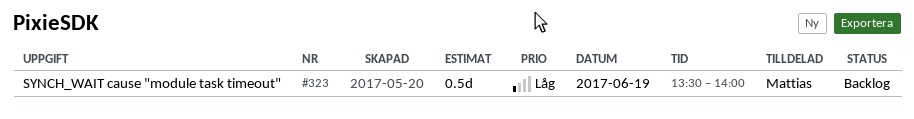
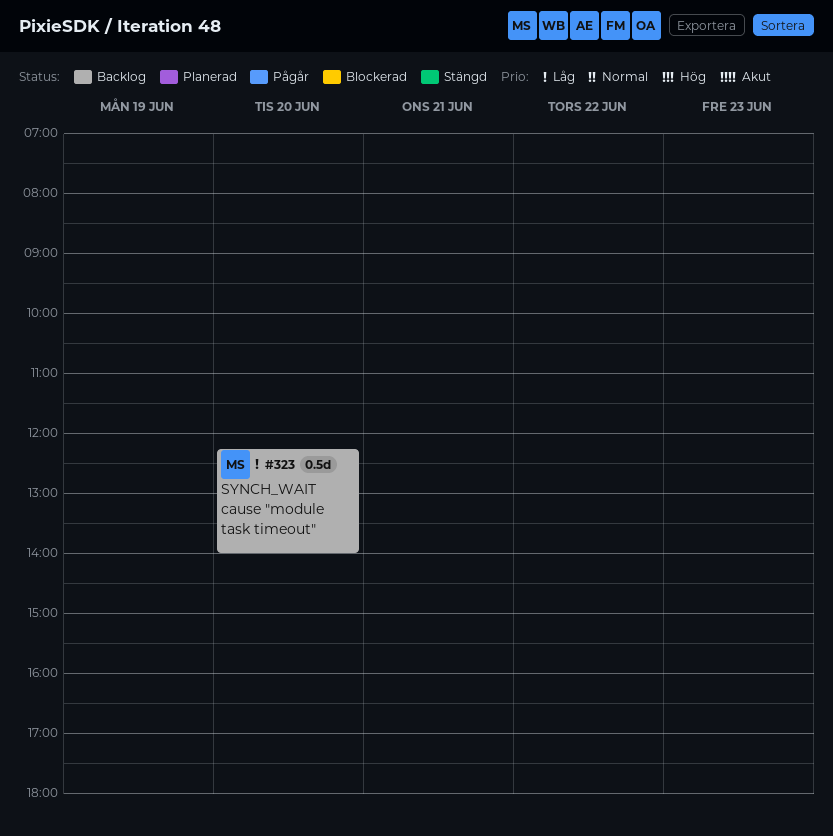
#323, day: Jun 19 -> Jun 20
#323, begins: 13:30 -> 12:15

